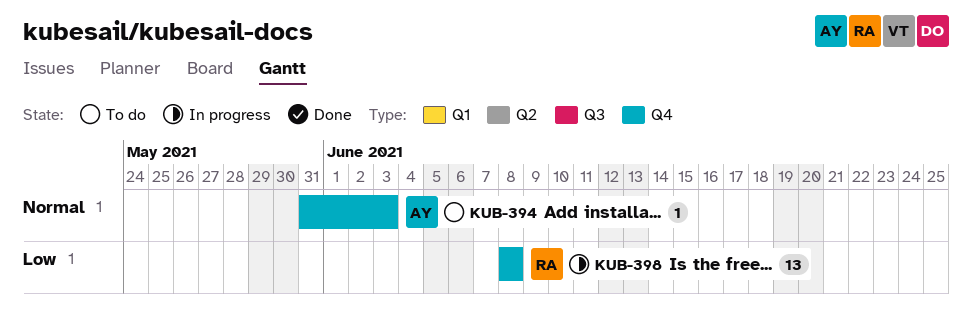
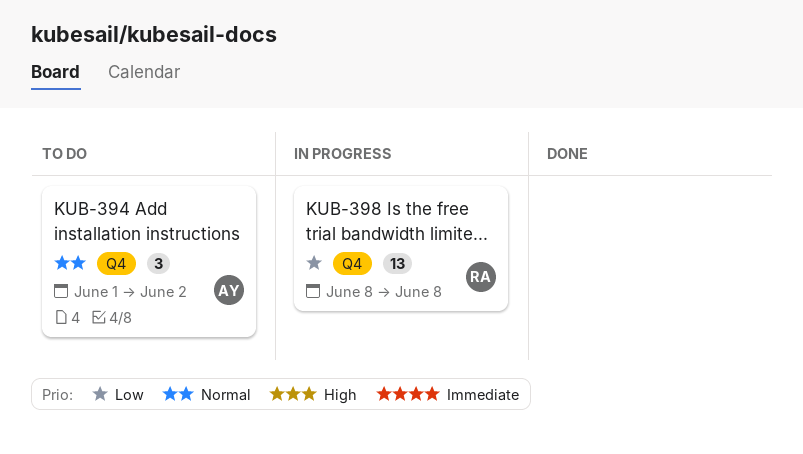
KUB-394, estimate: 1 -> 3
KUB-394, start: May 31 -> Jun 1
KUB-394, due: Jun 3 -> Jun 2

